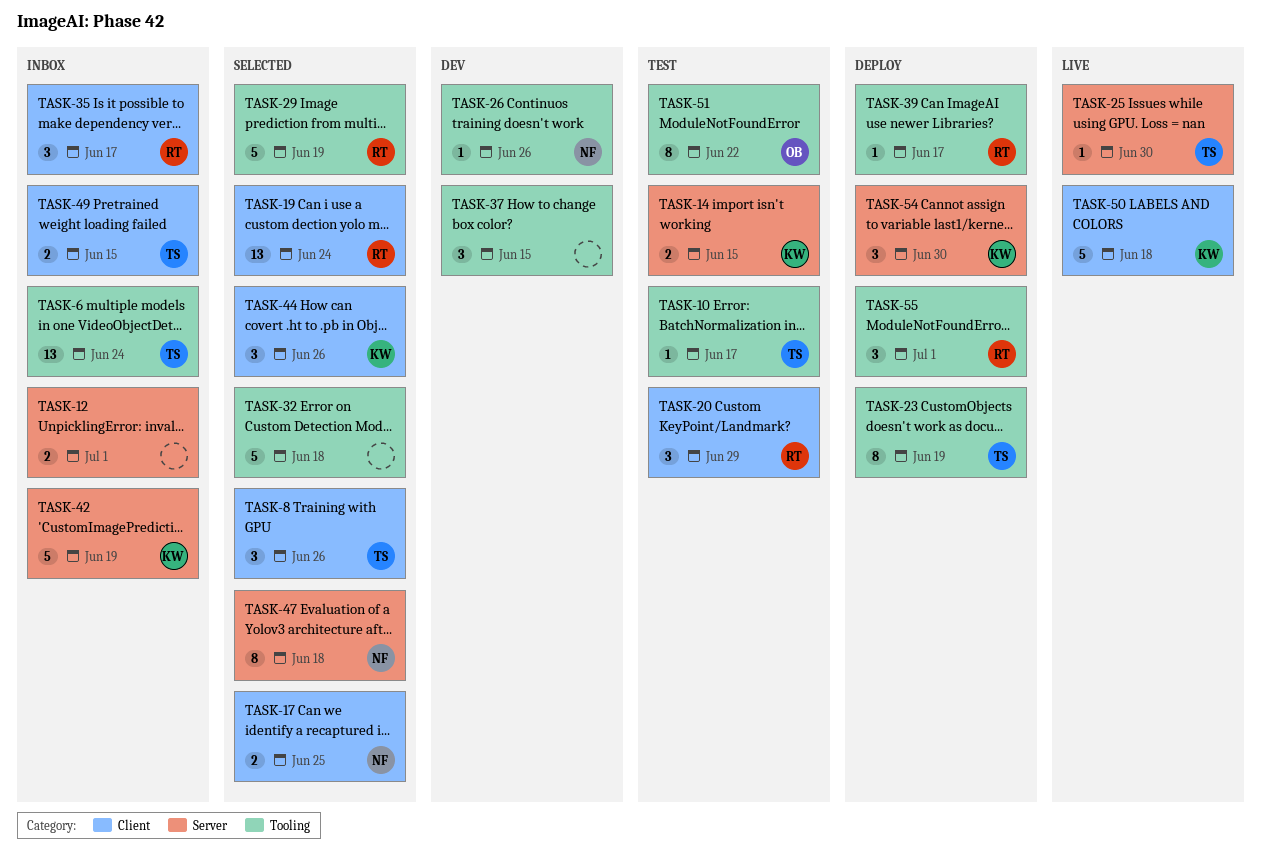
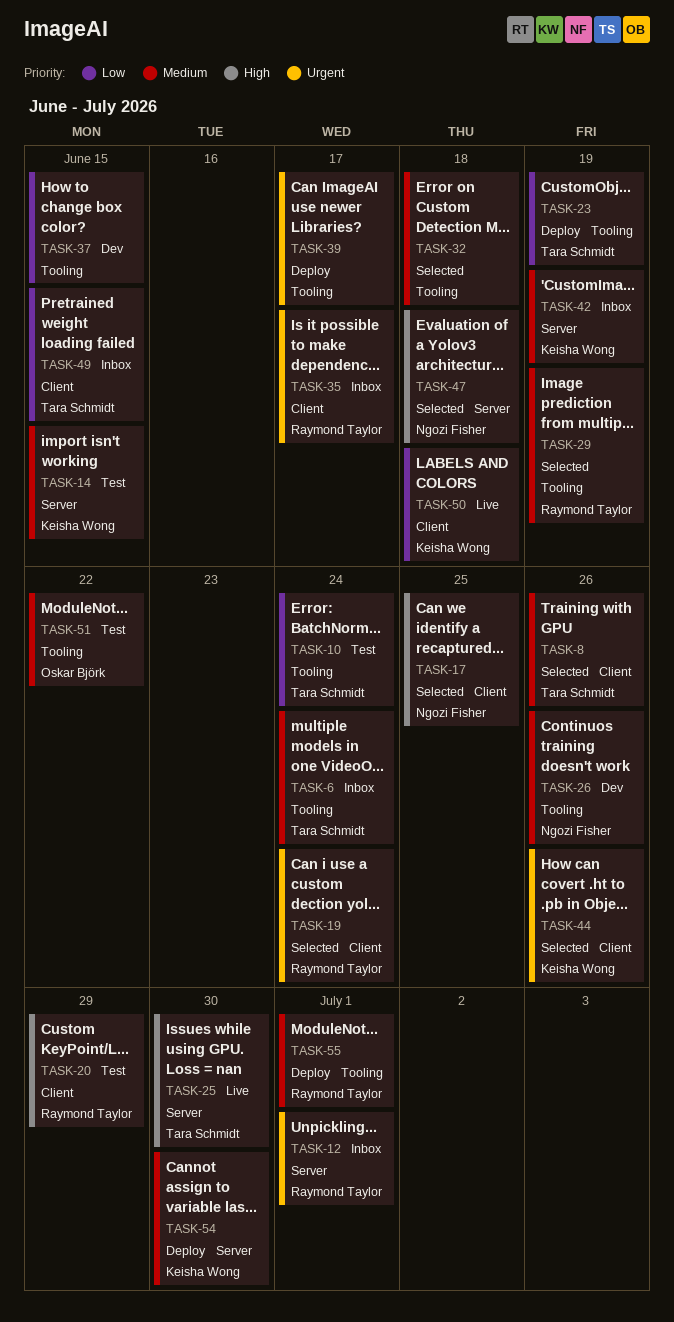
TASK-10, due: Jun 17 -> Jun 24
TASK-12, owner: none -> Raymond Taylor
TASK-39, owner: Raymond Taylor -> none

